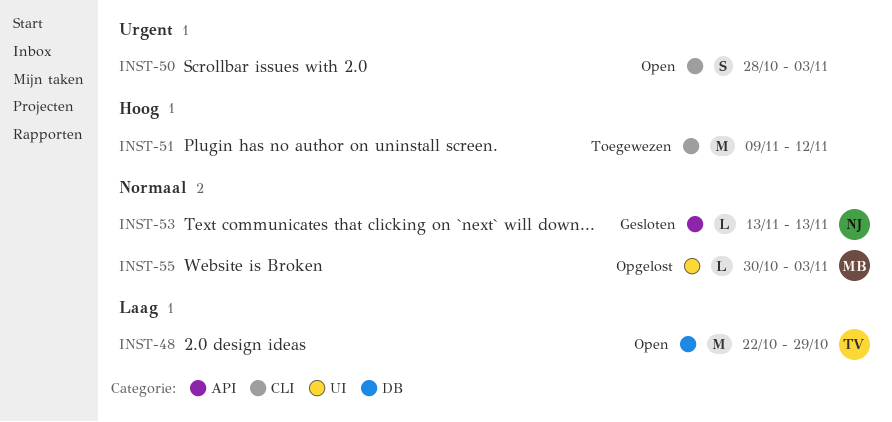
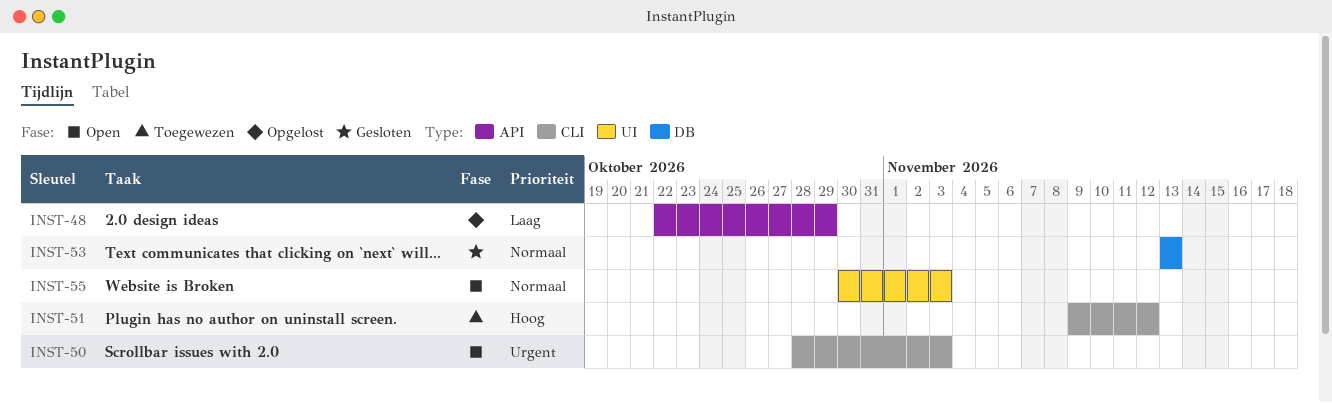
INST-48, status: Open -> Opgelost
INST-48, label: DB -> API
INST-53, label: API -> DB
INST-55, status: Opgelost -> Open

